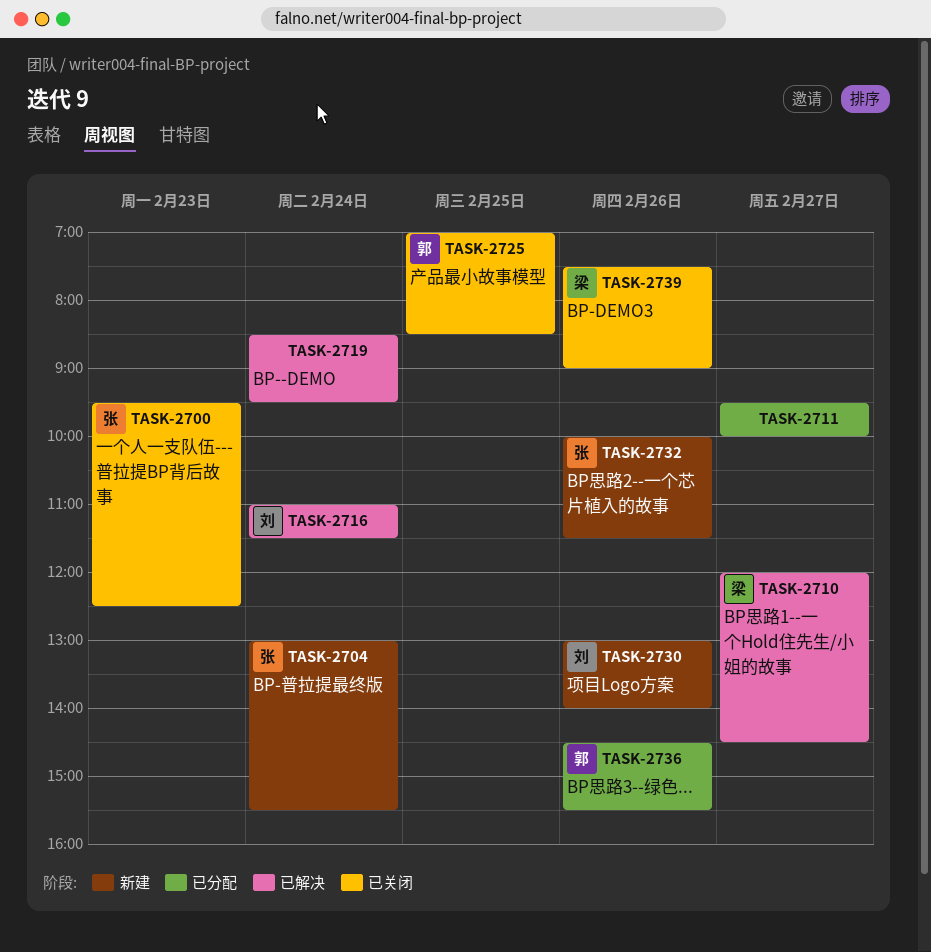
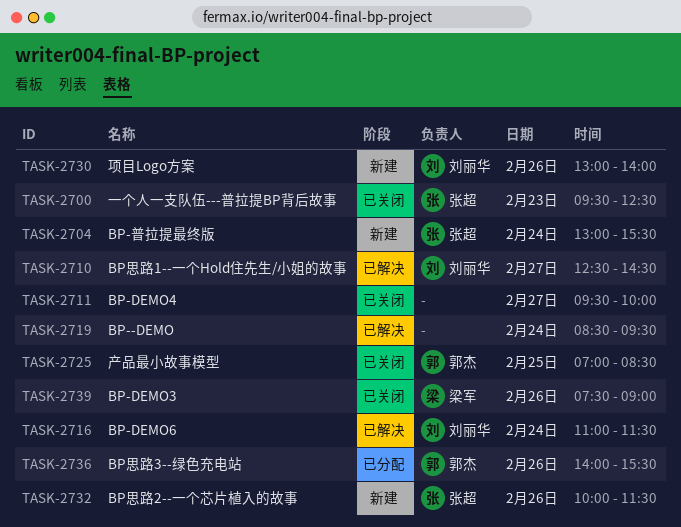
TASK-2710, owner: 梁军 -> 刘丽华
TASK-2710, begins: 12:00 -> 12:30
TASK-2711, status: 已分配 -> 已关闭
TASK-2736, begins: 14:30 -> 14:00

